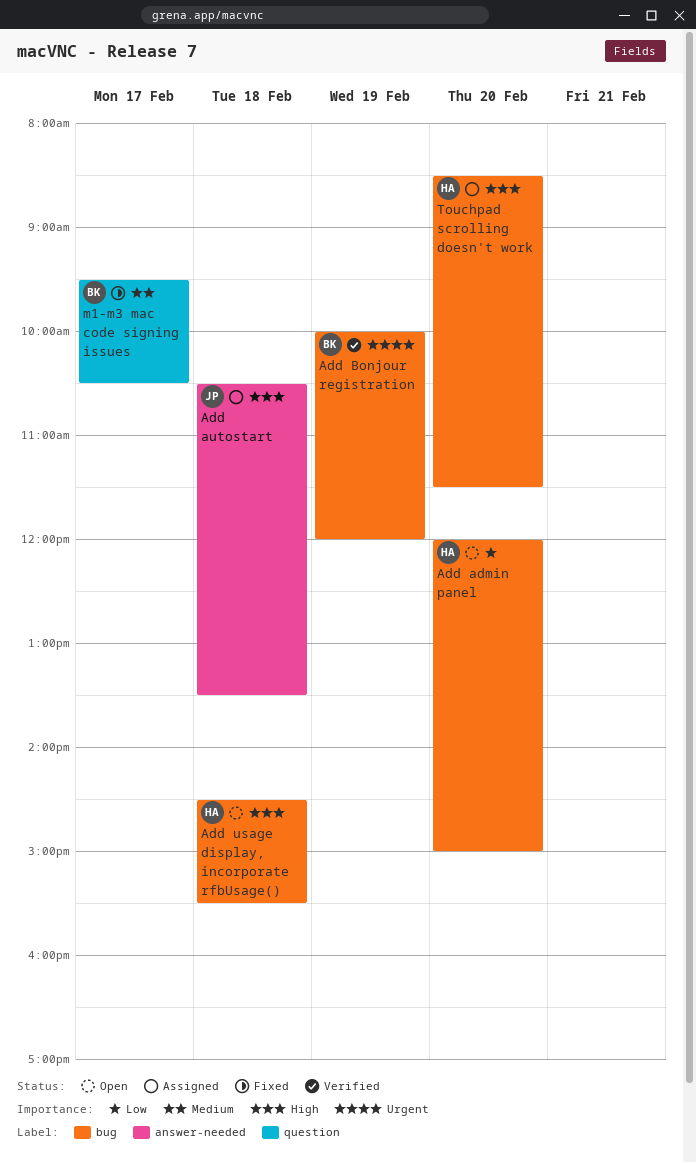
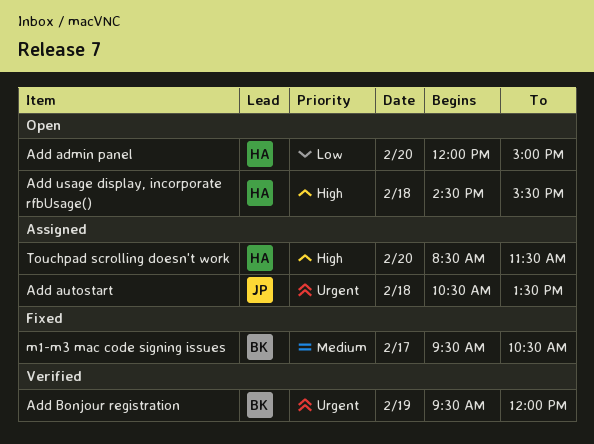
Add autostart, priority: High -> Urgent
Add Bonjour registration, begins: 10:00 -> 09:30

